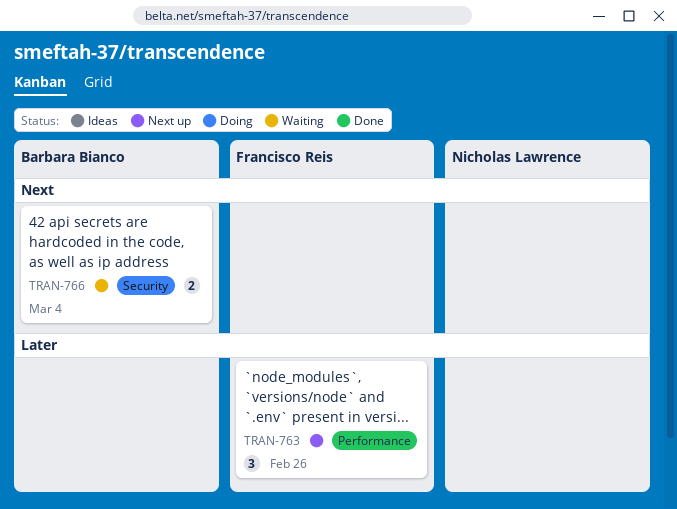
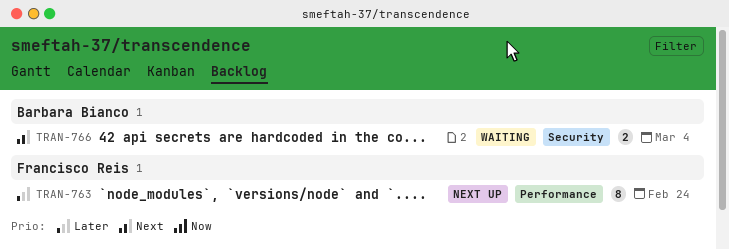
TRAN-763, estimate: 3 -> 8
TRAN-763, due: Feb 26 -> Feb 24

